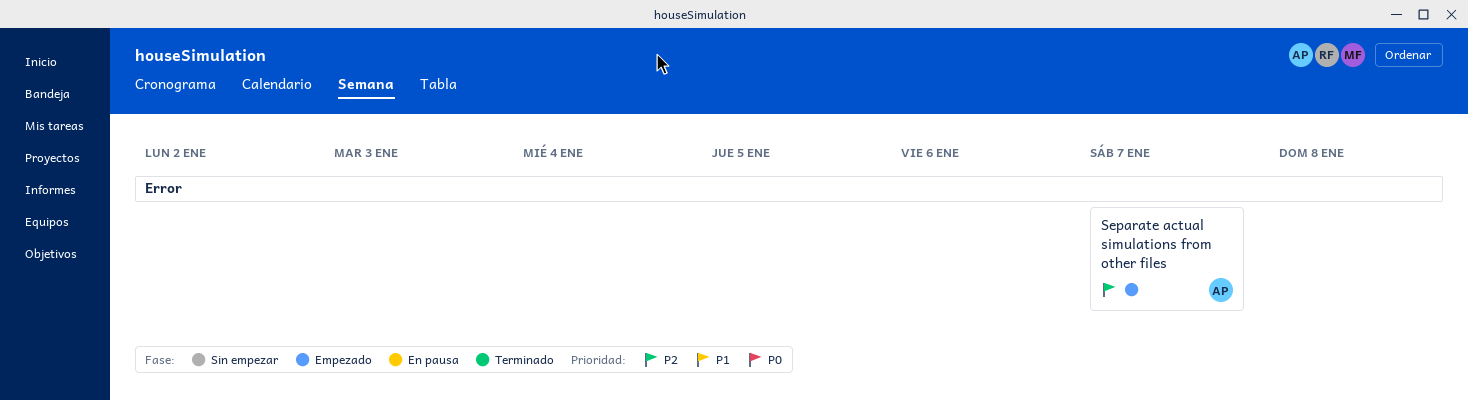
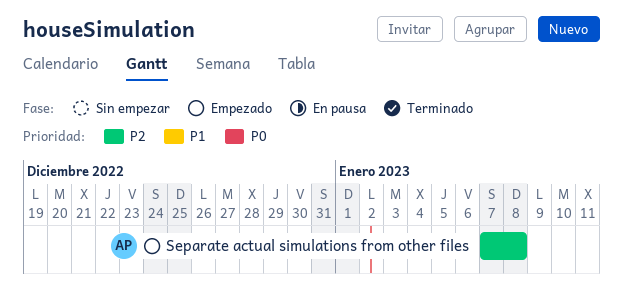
Separate actual simulations from other files, due: Jan 7 -> Jan 8

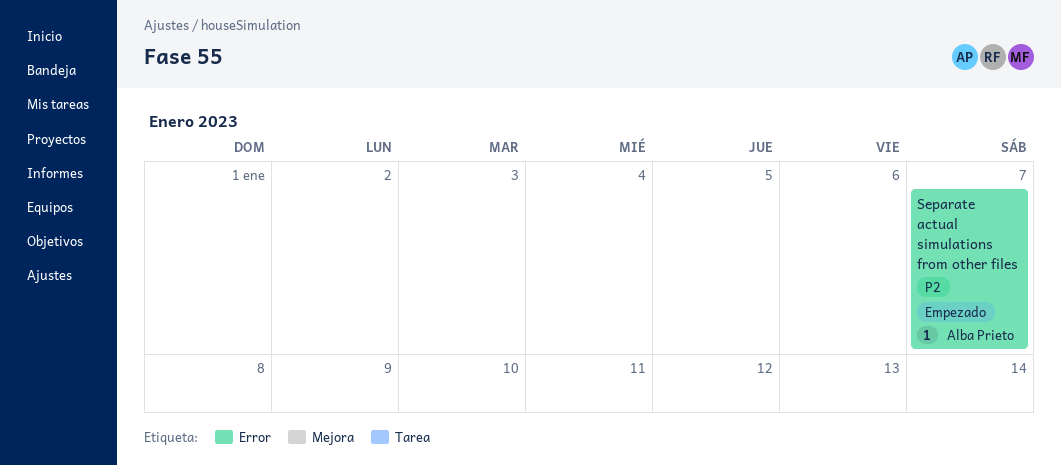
Separate actual simulations from other files, due: Jan 8 -> Jan 7

